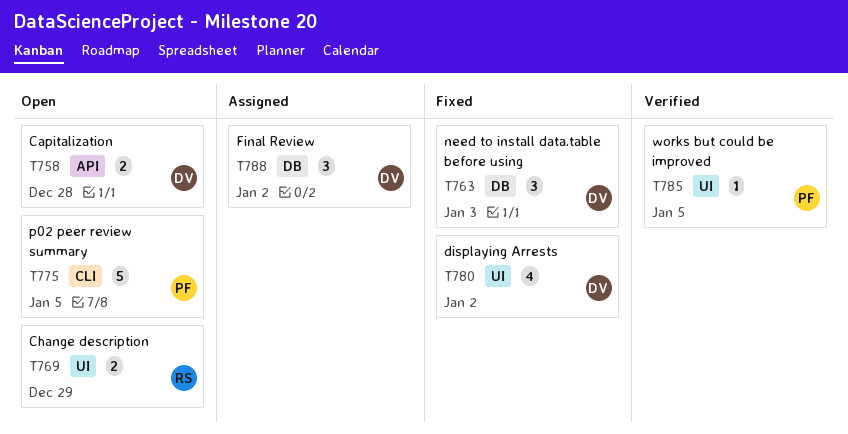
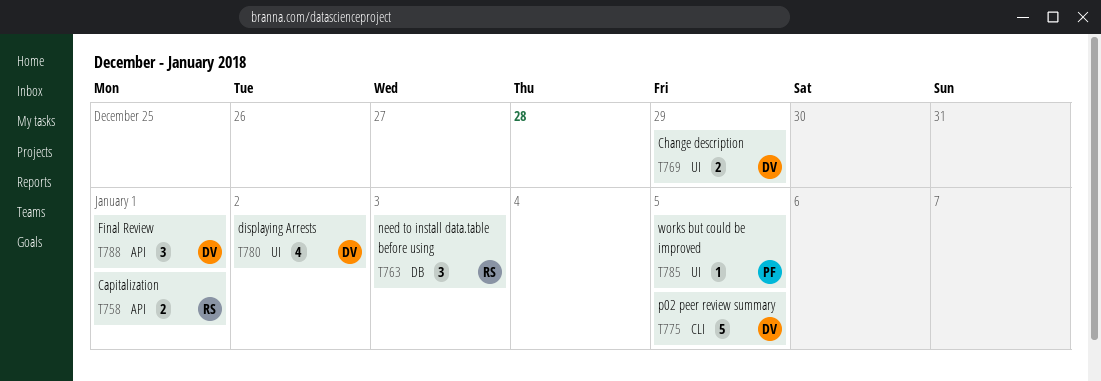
T758, owner: DV -> RS
T758, due: Dec 28 -> Jan 1
T763, owner: DV -> RS
T769, owner: RS -> DV
T775, owner: PF -> DV
T788, label: DB -> API
T788, due: Jan 2 -> Jan 1

